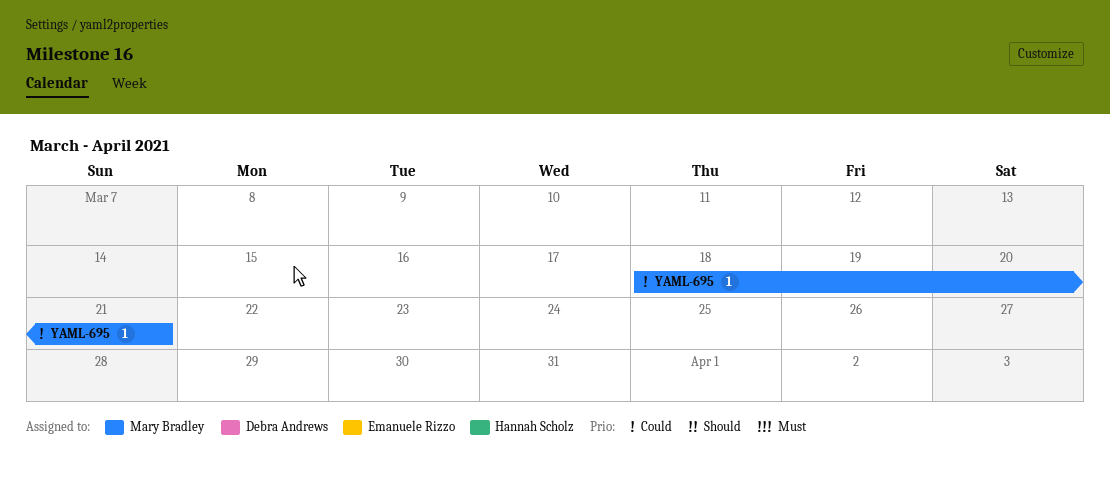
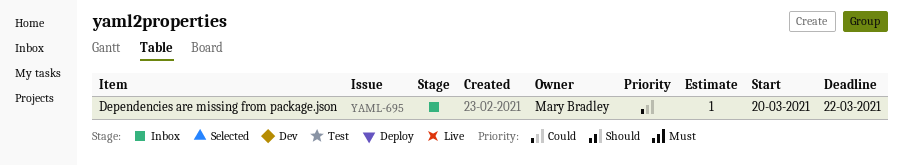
YAML-695, start: Mar 18 -> Mar 20
YAML-695, due: Mar 21 -> Mar 22

